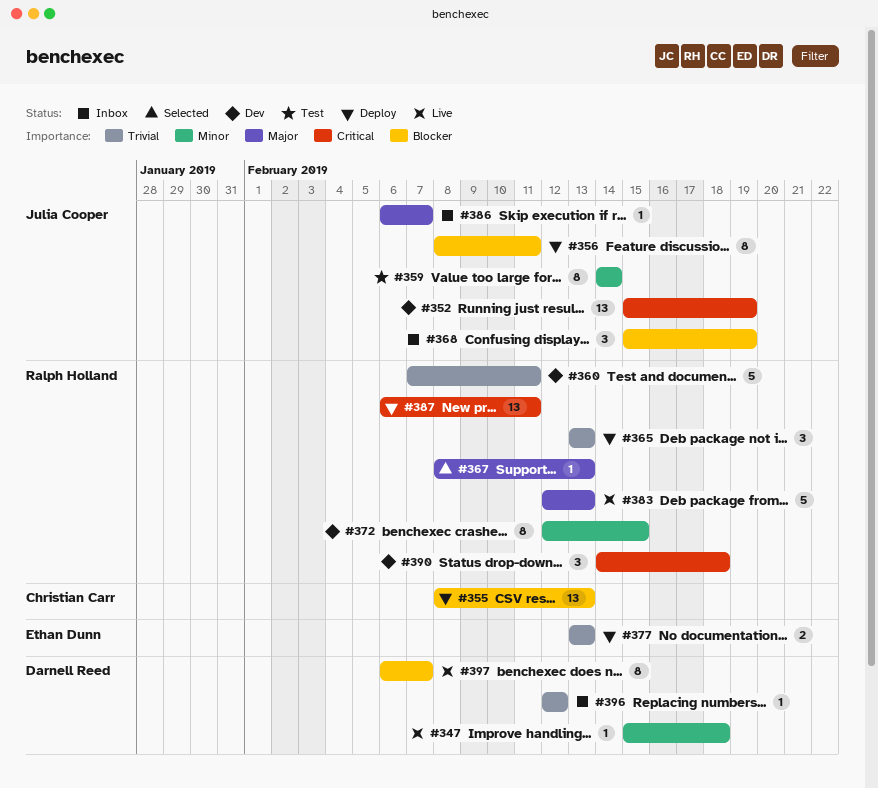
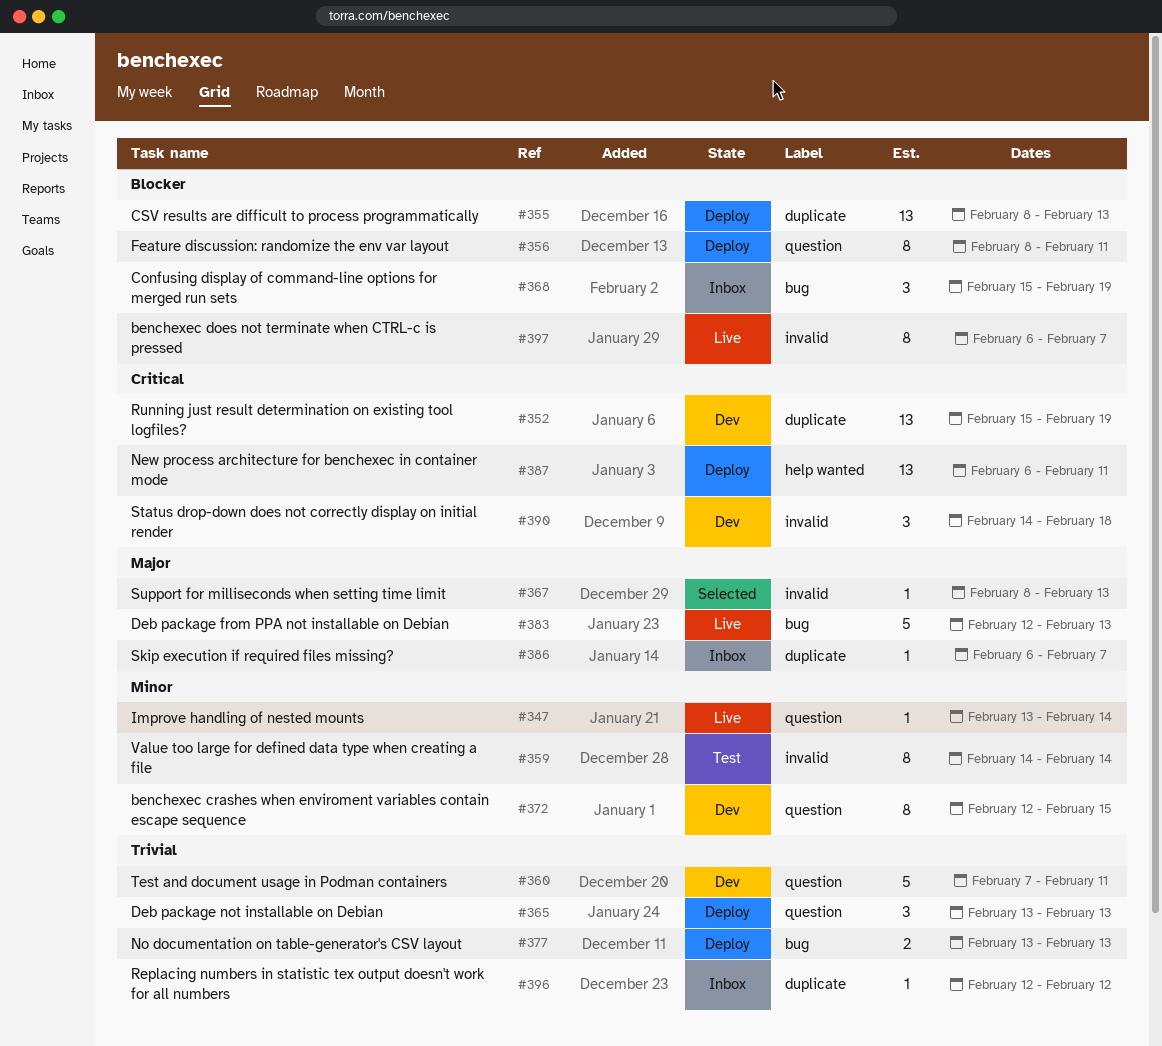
#347, start: Feb 15 -> Feb 13
#347, due: Feb 18 -> Feb 14

